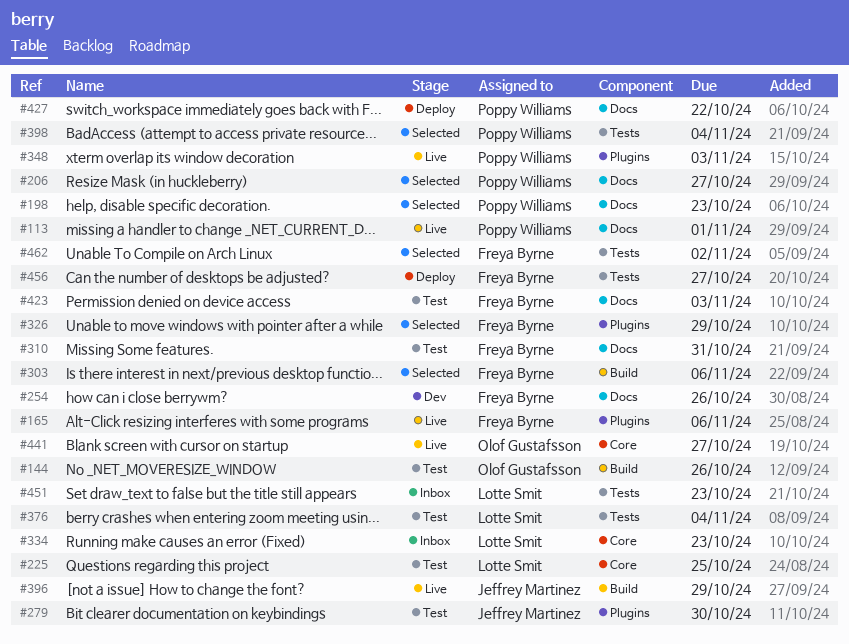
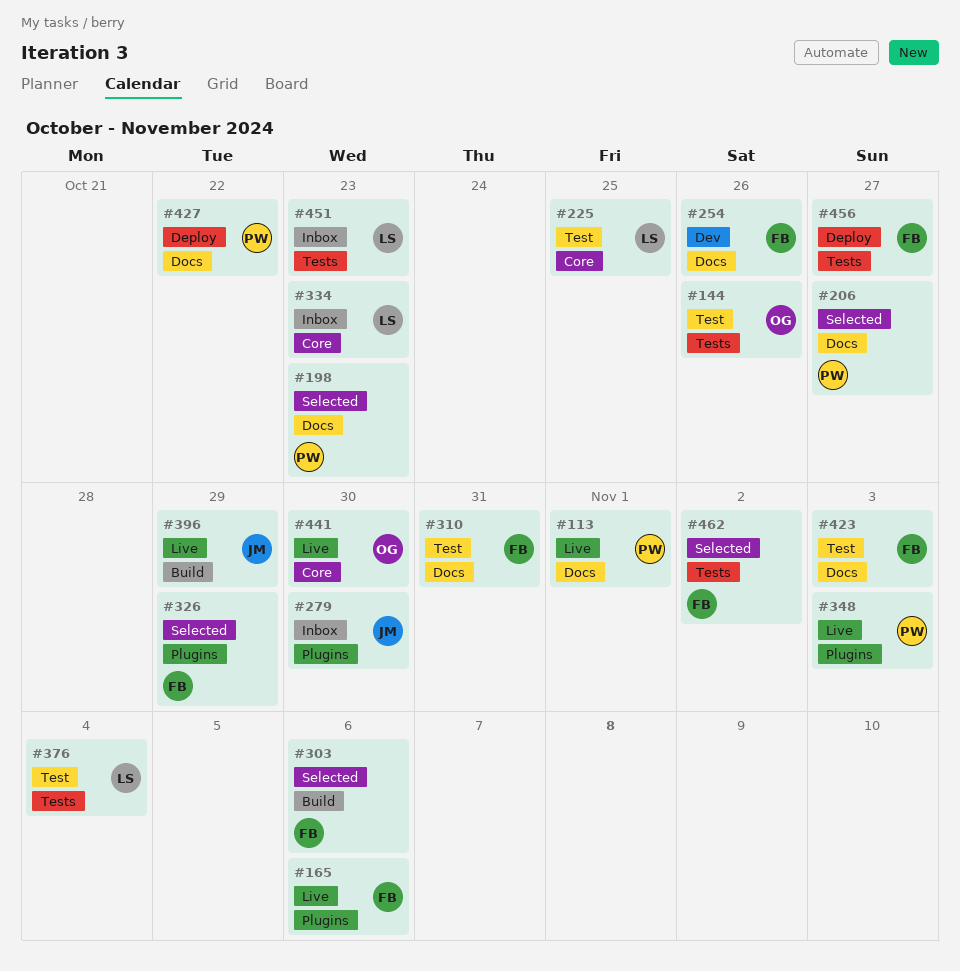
#144, label: Build -> Tests
#279, status: Test -> Inbox
#398: present -> none
#441, due: Oct 27 -> Oct 30

